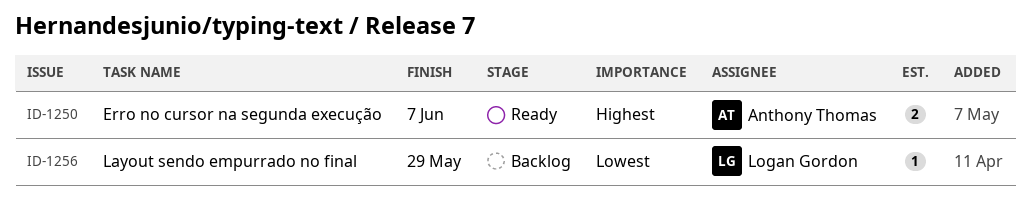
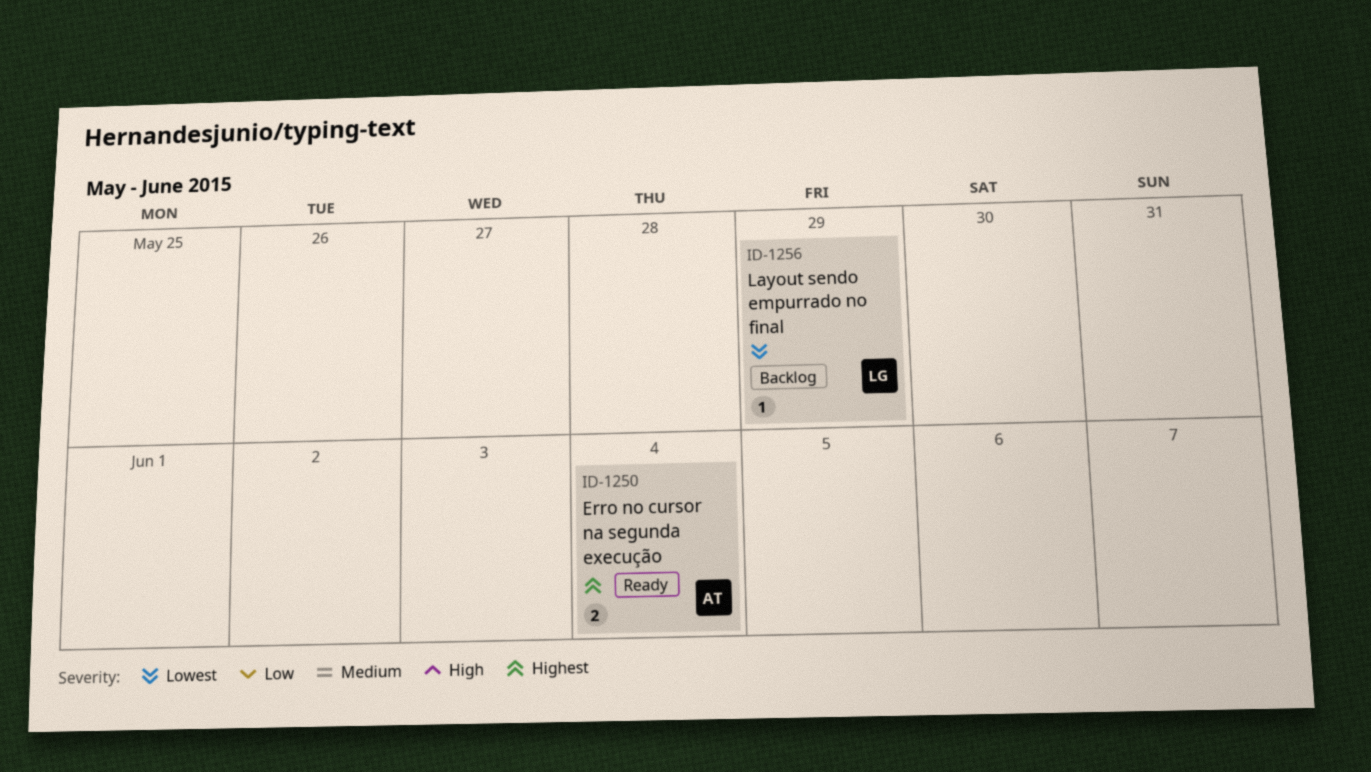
ID-1250, due: Jun 7 -> Jun 4

